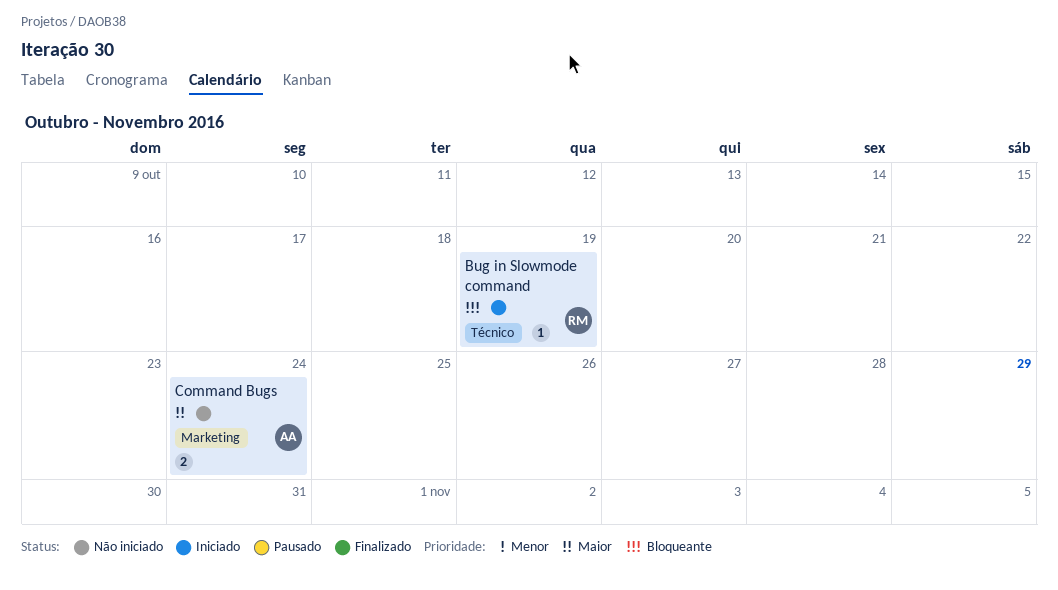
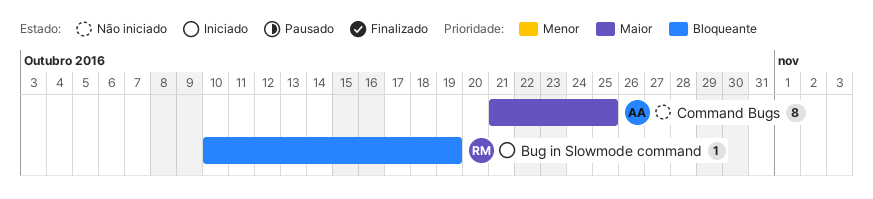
Command Bugs, estimate: 2 -> 8
Command Bugs, due: Oct 24 -> Oct 25

